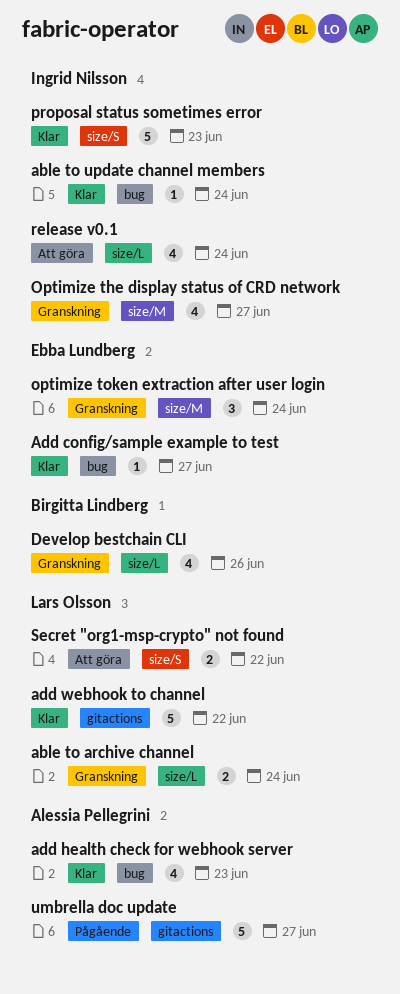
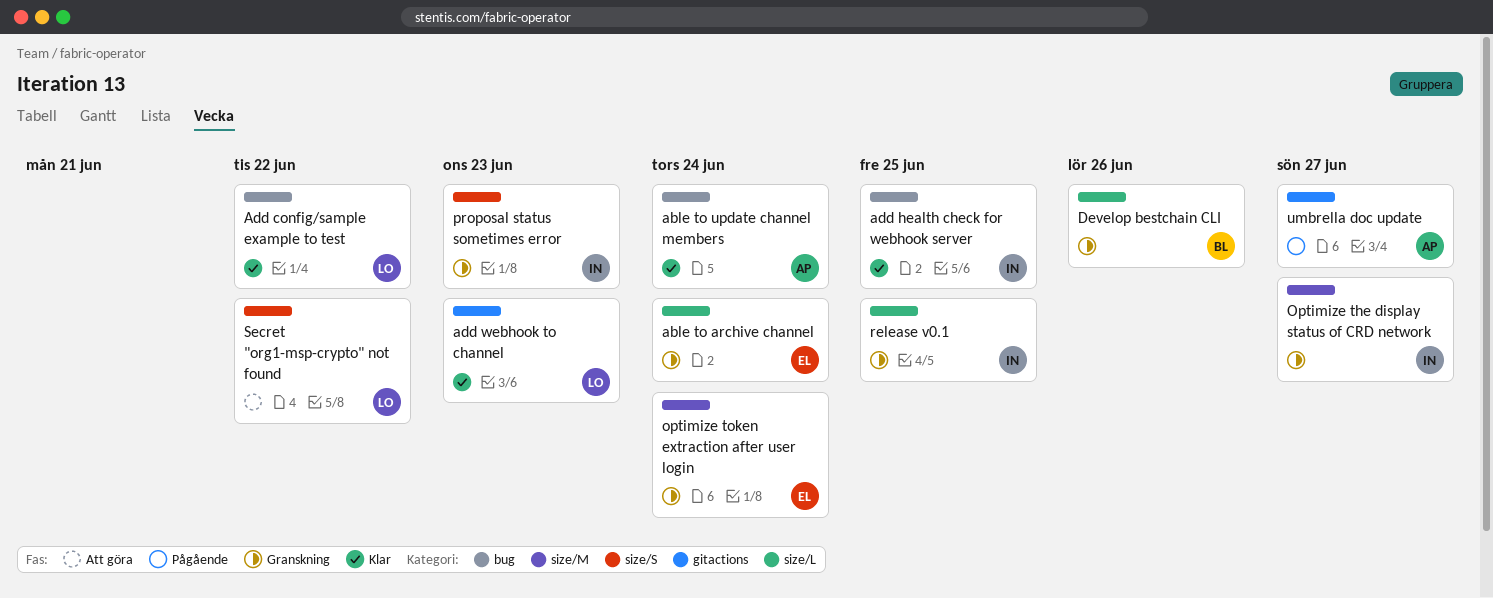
able to archive channel, owner: Lars Olsson -> Ebba Lundberg
able to update channel members, owner: Ingrid Nilsson -> Alessia Pellegrini
Add config/sample example to test, owner: Ebba Lundberg -> Lars Olsson
Add config/sample example to test, due: Jun 27 -> Jun 22
add health check for webhook server, owner: Alessia Pellegrini -> Ingrid Nilsson
add health check for webhook server, due: Jun 23 -> Jun 25
add webhook to channel, due: Jun 22 -> Jun 23
proposal status sometimes error, status: Klar -> Granskning
release v0.1, status: Att göra -> Granskning
release v0.1, due: Jun 24 -> Jun 25

